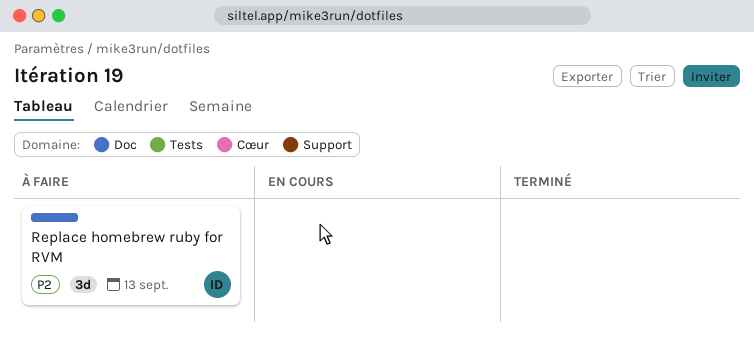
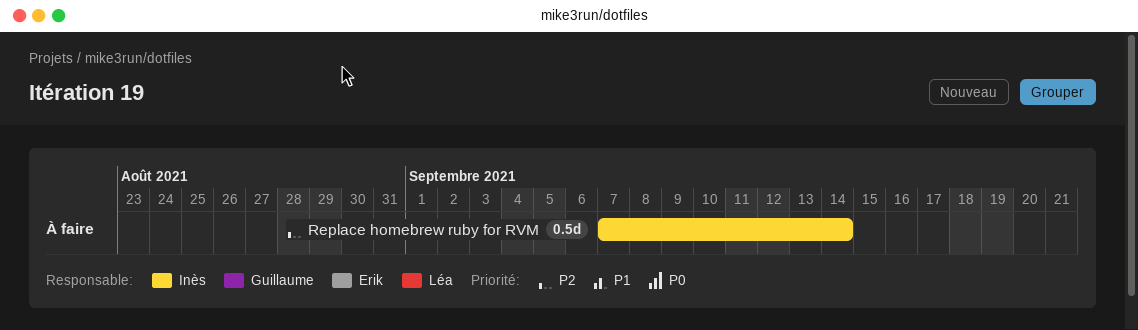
Replace homebrew ruby for RVM, estimate: 3d -> 0.5d
Replace homebrew ruby for RVM, due: Sep 13 -> Sep 14

